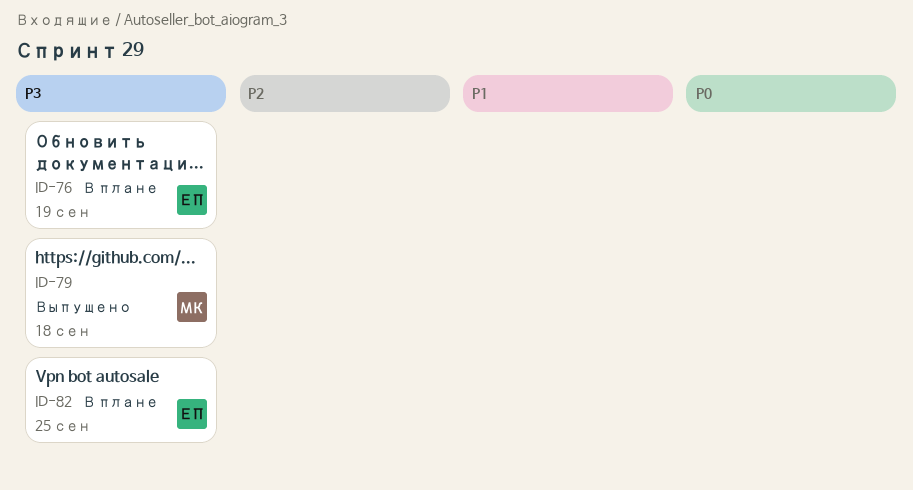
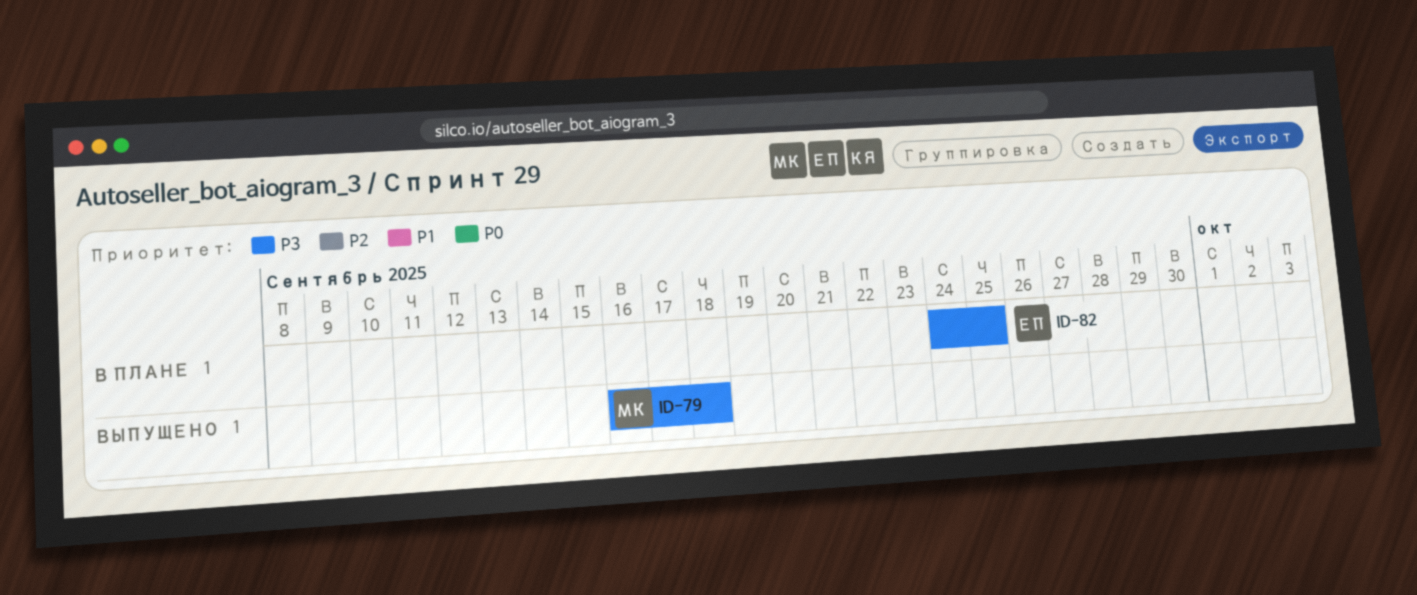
ID-76: present -> none

